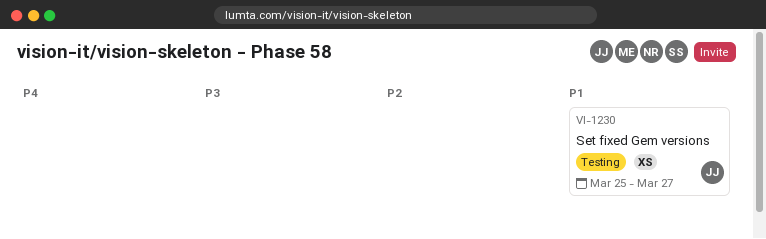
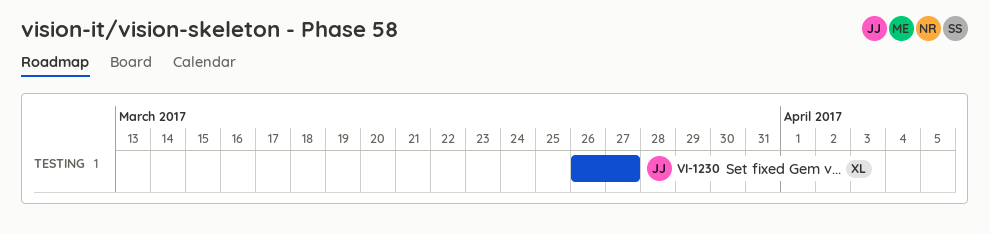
VI-1230, estimate: XS -> XL
VI-1230, start: Mar 25 -> Mar 26

